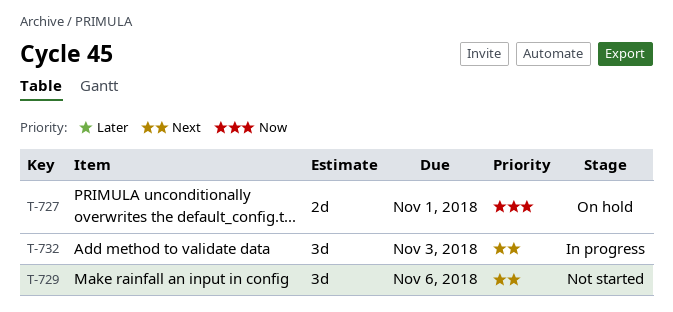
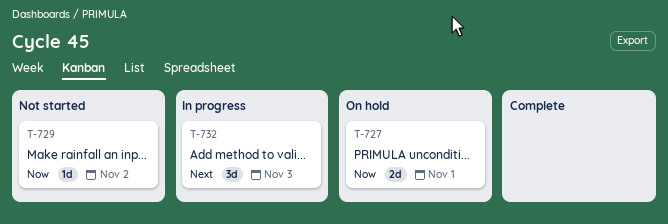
T-729, priority: Next -> Now
T-729, estimate: 3d -> 1d
T-729, due: Nov 6 -> Nov 2

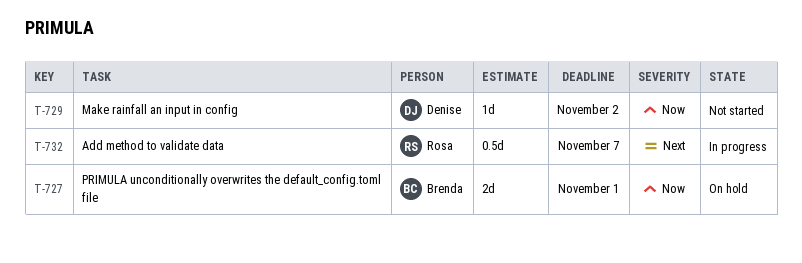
T-732, estimate: 3d -> 0.5d
T-732, due: Nov 3 -> Nov 7

